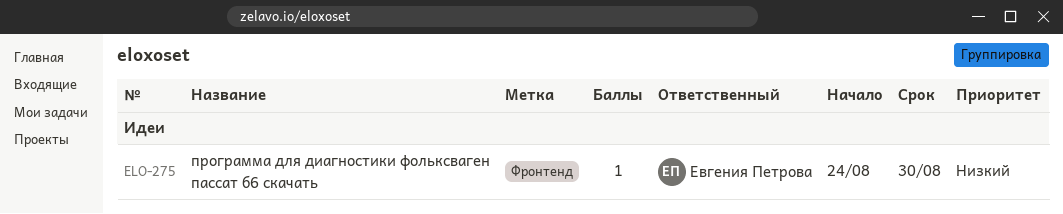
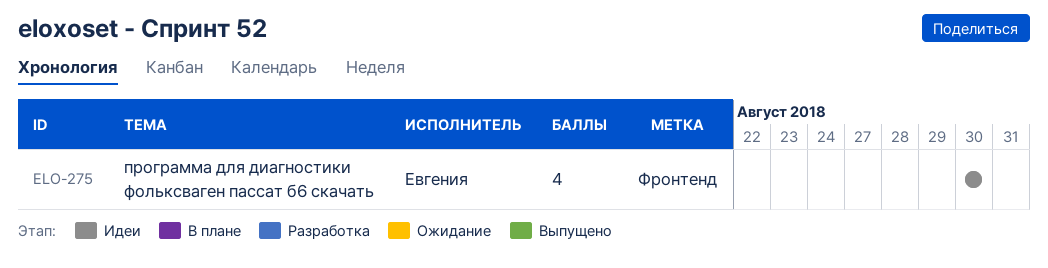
ELO-275, estimate: 1 -> 4
ELO-275, start: Aug 24 -> Aug 30

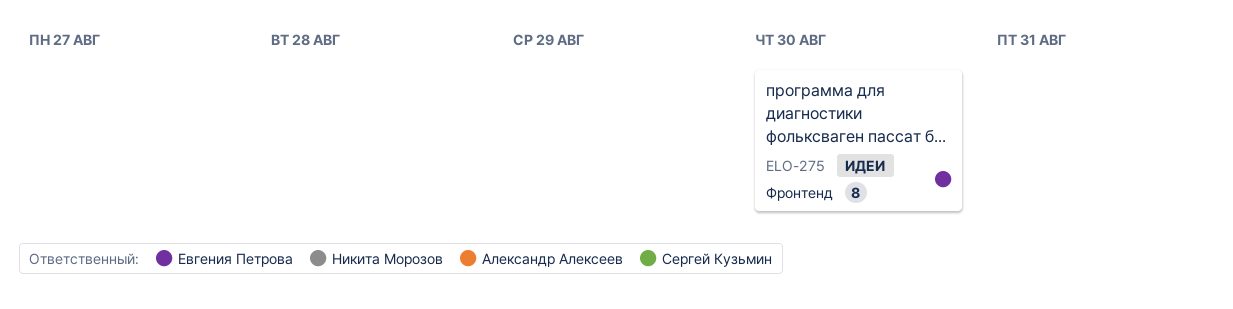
ELO-275, estimate: 4 -> 8

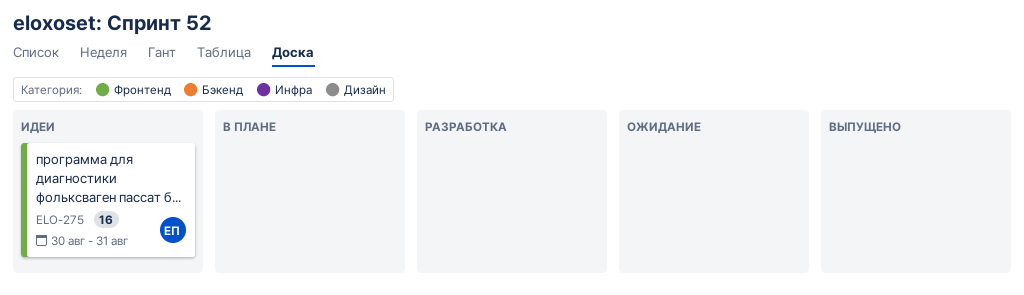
ELO-275, estimate: 8 -> 16
ELO-275, due: Aug 30 -> Aug 31

